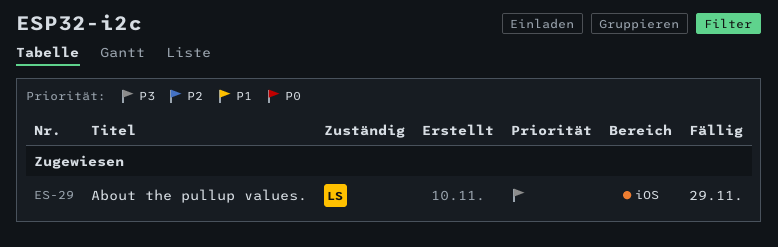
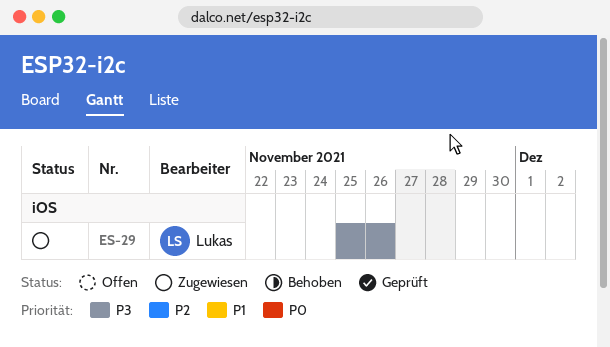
ES-29, due: Nov 29 -> Nov 26

